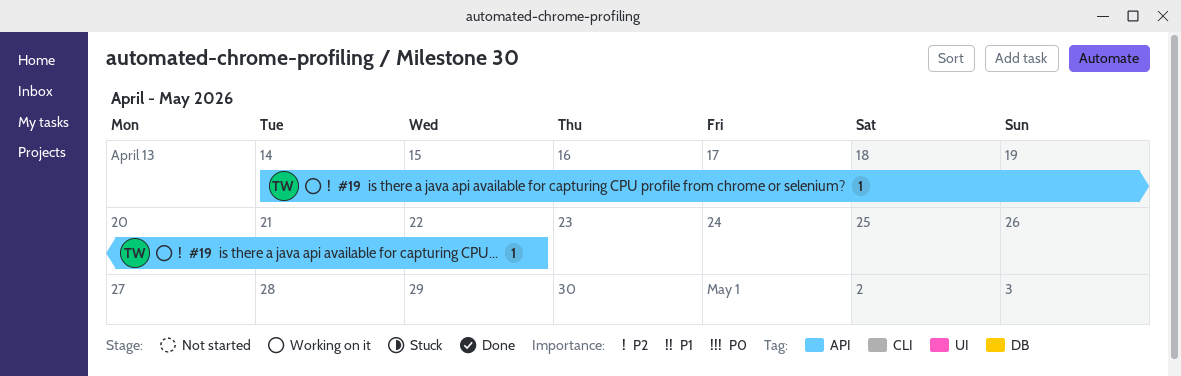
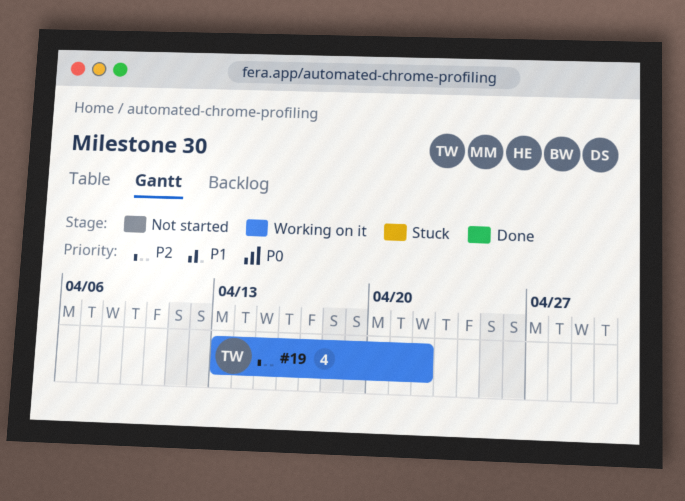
#19, estimate: 1 -> 4
#19, start: Apr 14 -> Apr 13

